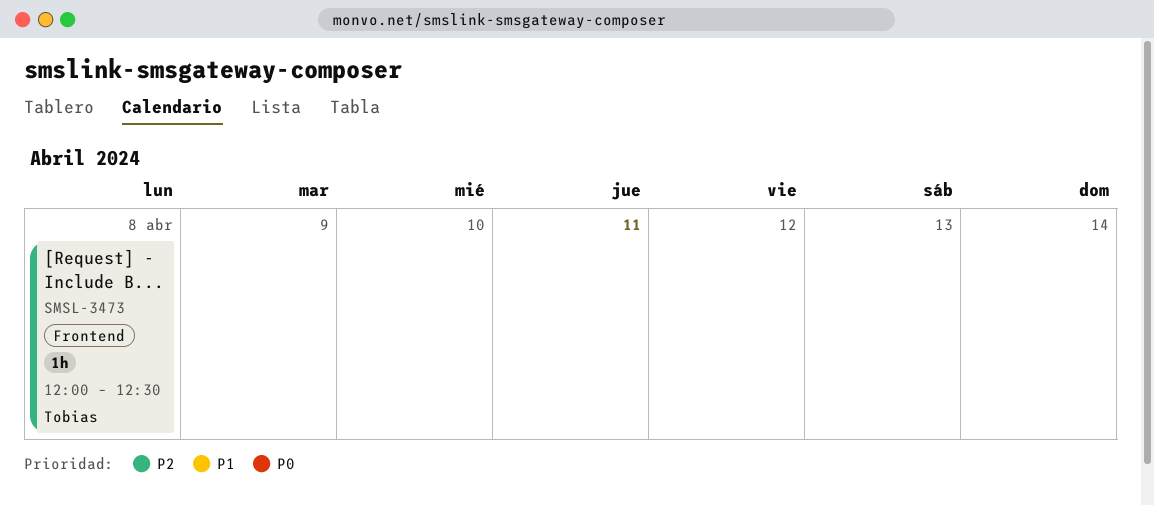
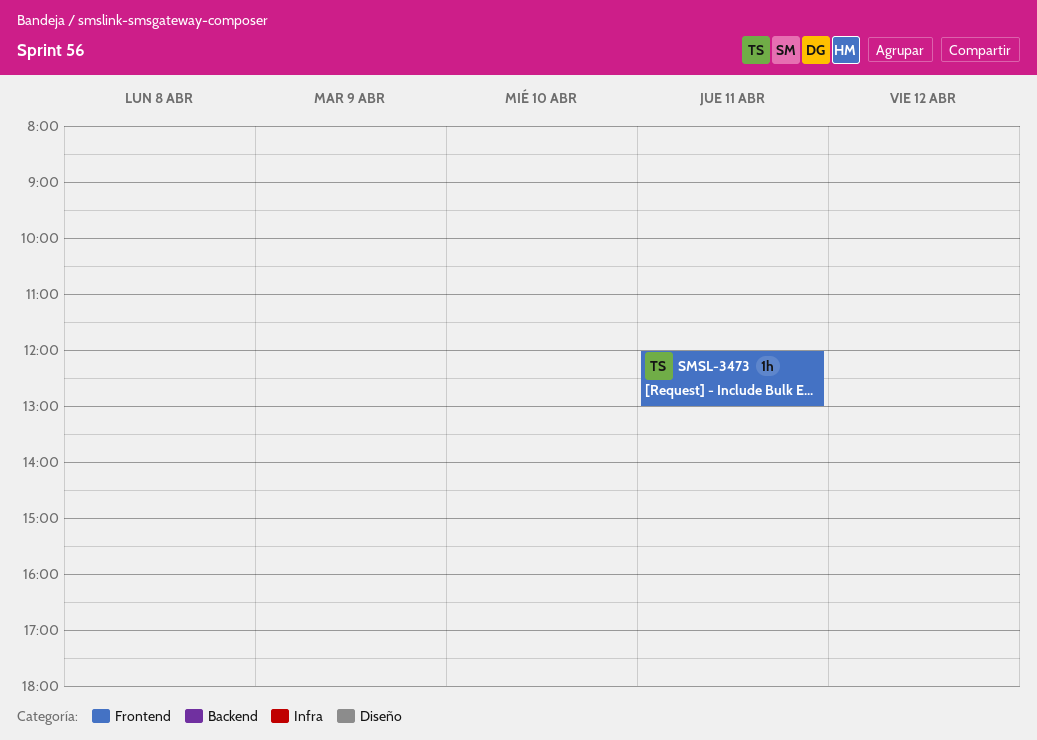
SMSL-3473, day: Apr 8 -> Apr 11
SMSL-3473, ends: 12:30 -> 13:00

